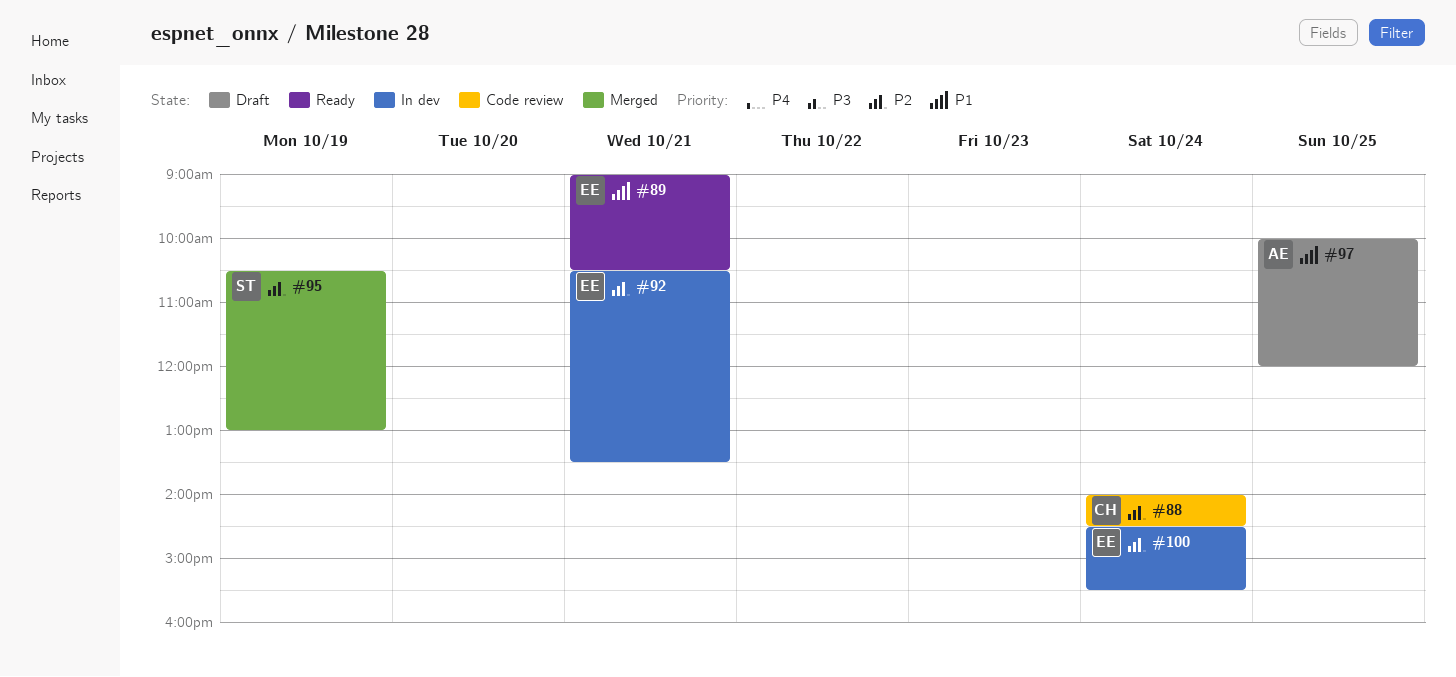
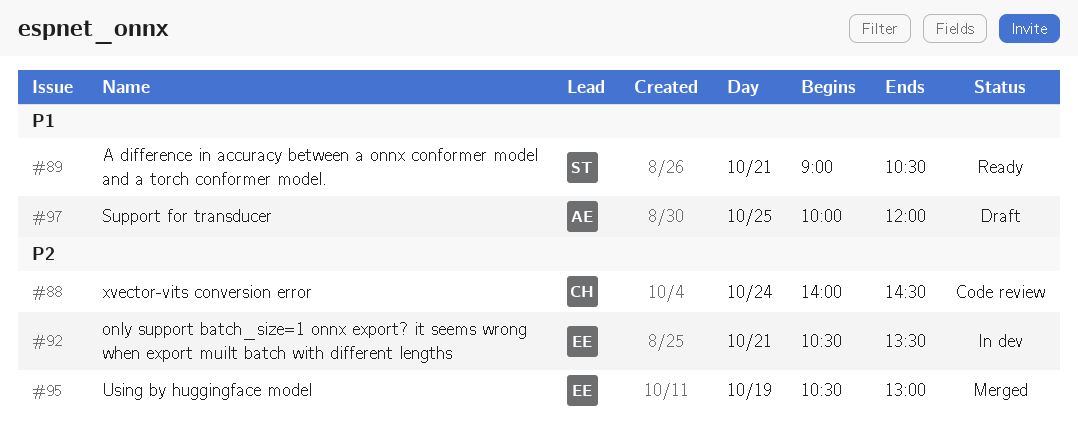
#89, owner: EE -> ST
#95, owner: ST -> EE
#100: present -> none

